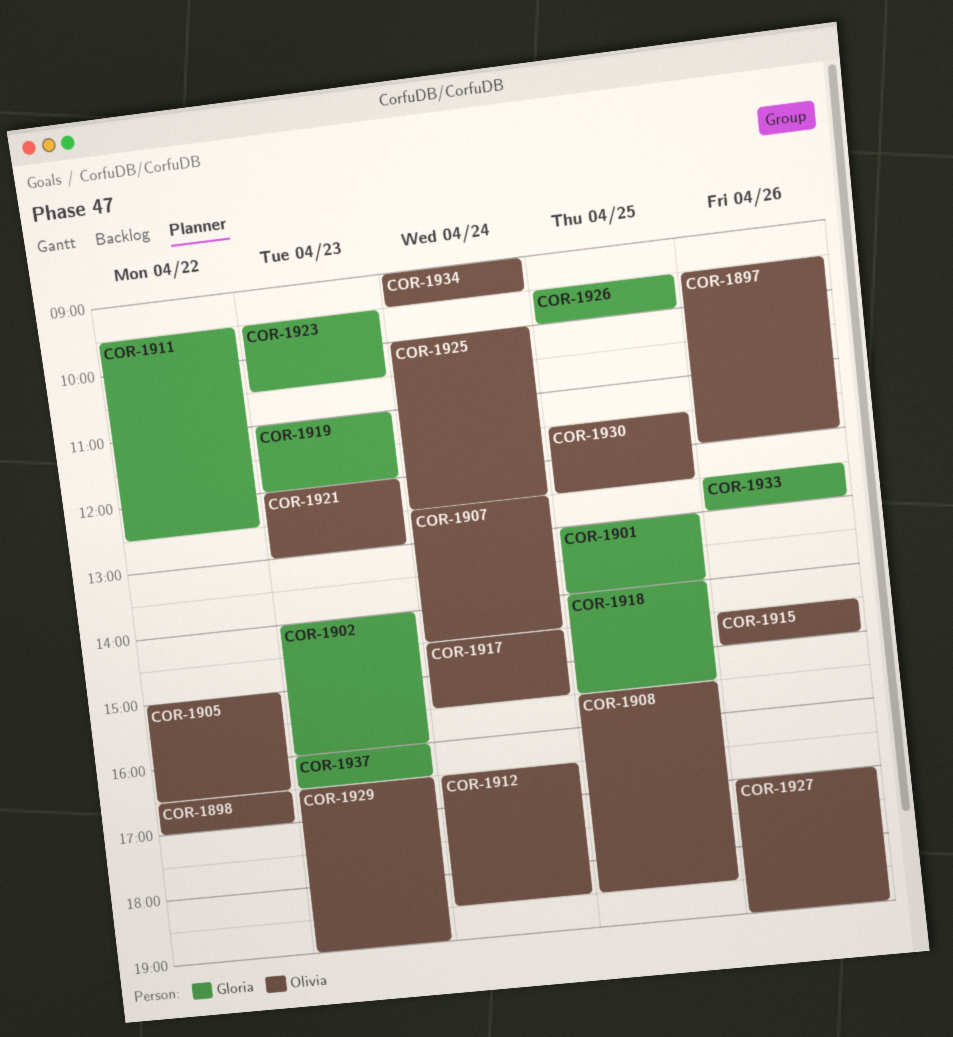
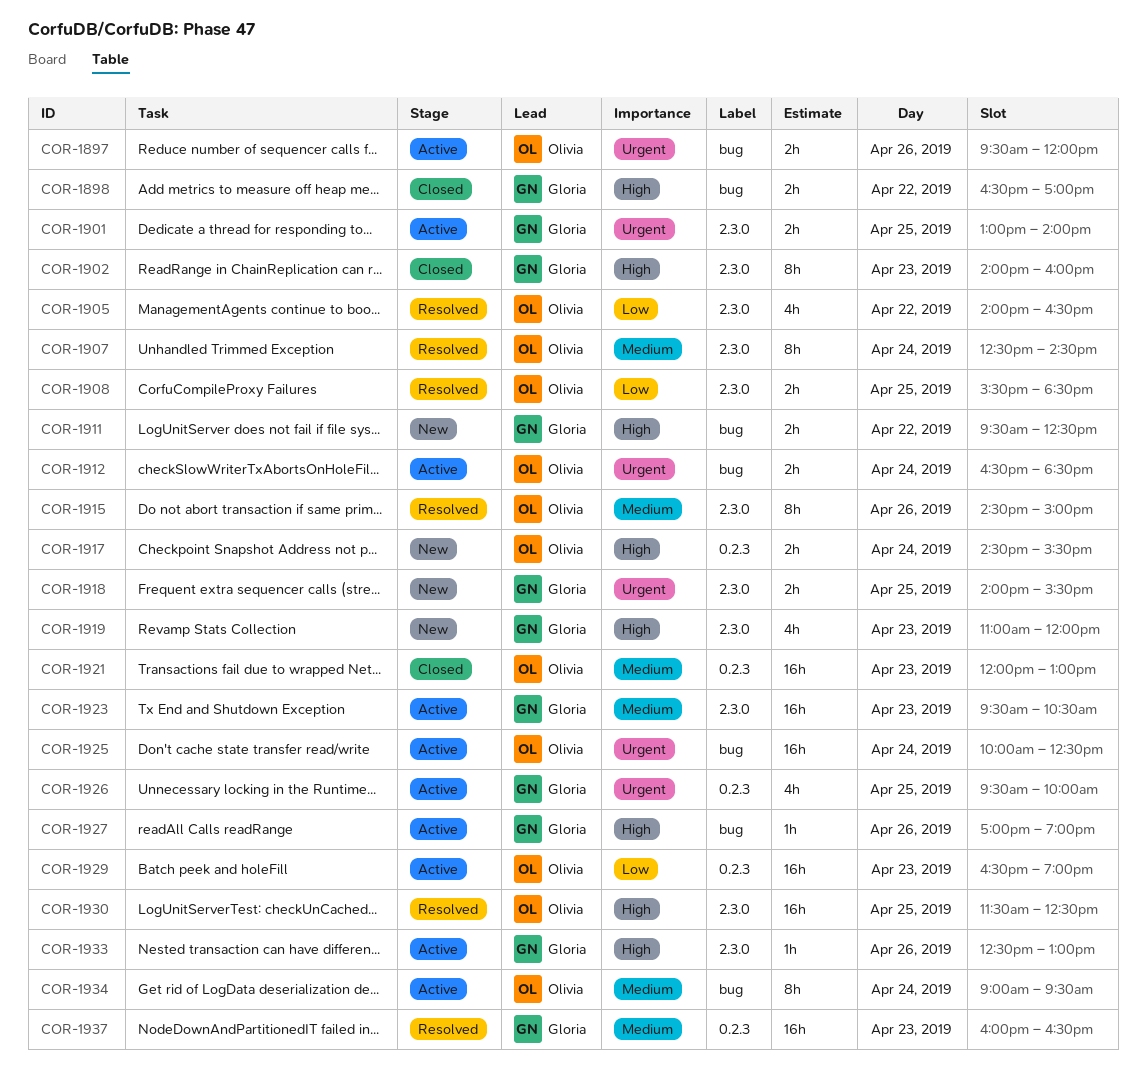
COR-1898, owner: Olivia -> Gloria
COR-1905, begins: 15:00 -> 14:00
COR-1927, owner: Olivia -> Gloria

